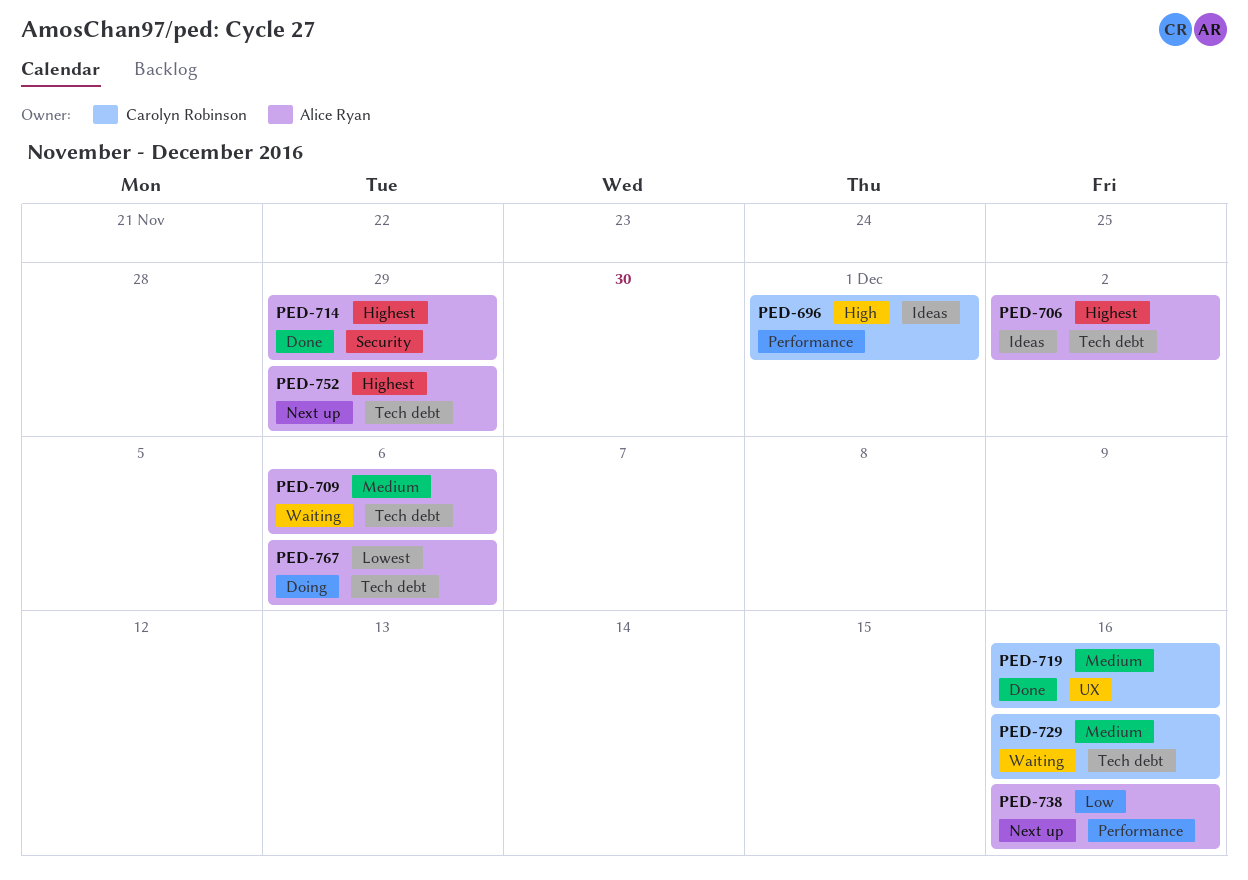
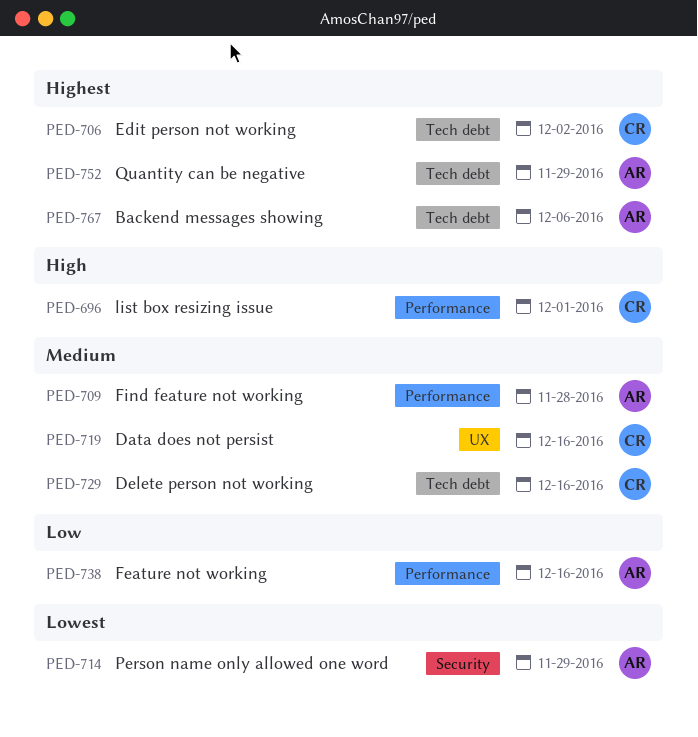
PED-706, owner: Alice Ryan -> Carolyn Robinson
PED-709, label: Tech debt -> Performance
PED-709, due: Dec 6 -> Nov 28
PED-714, priority: Highest -> Lowest
PED-767, priority: Lowest -> Highest

